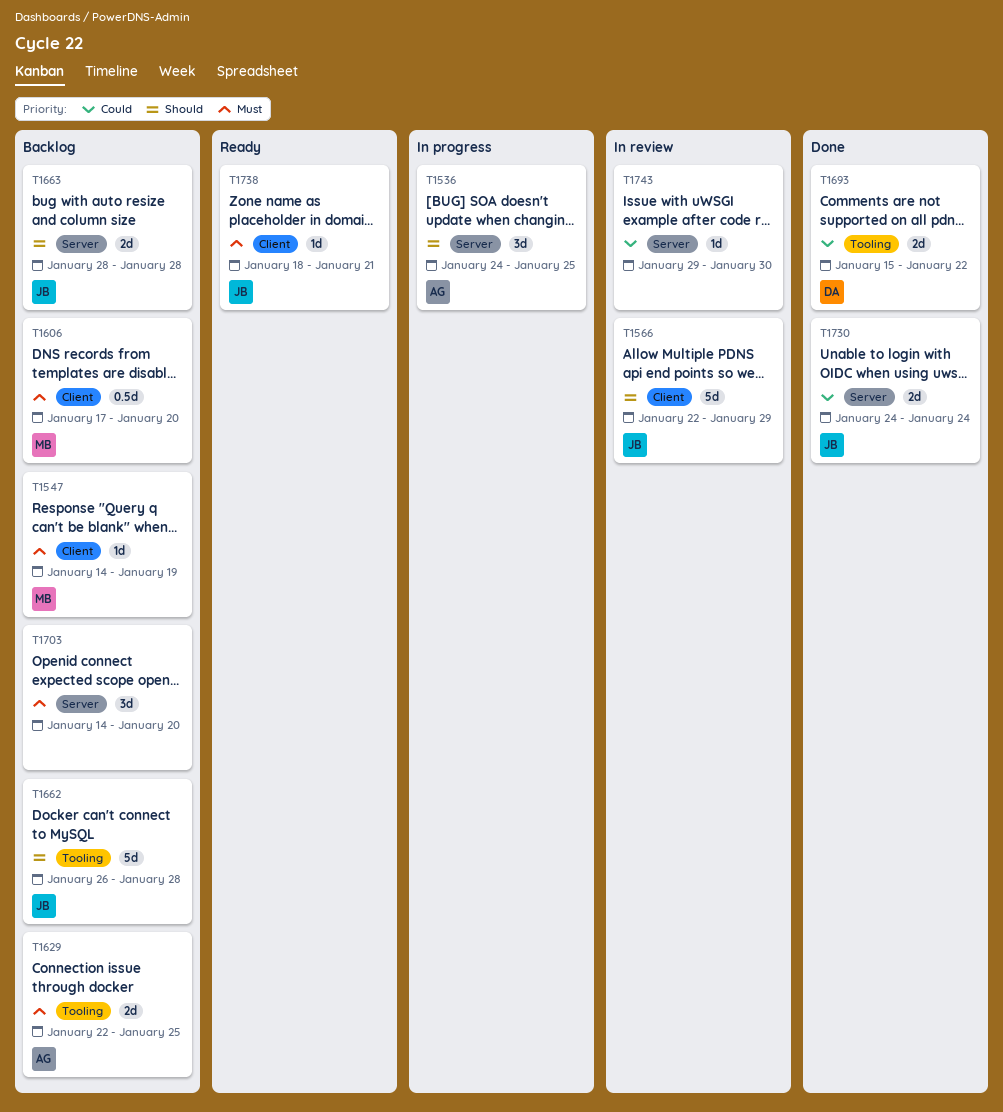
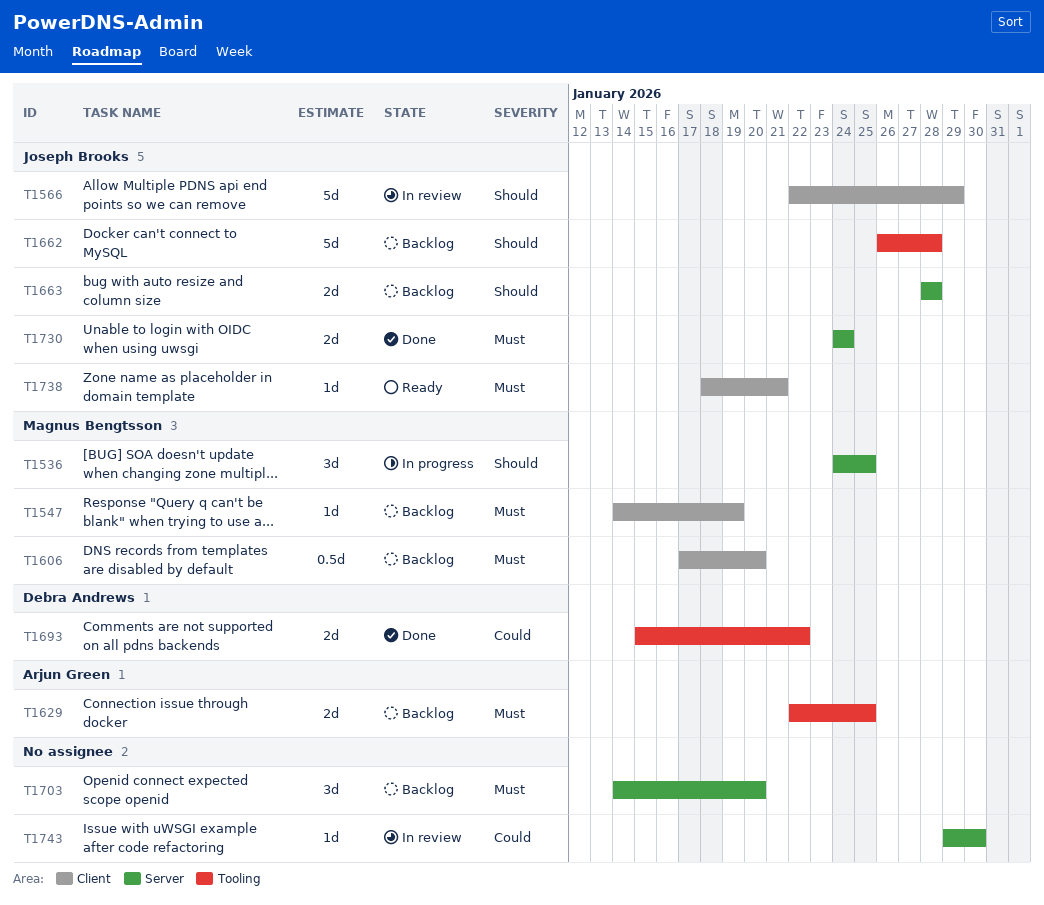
T1536, owner: Arjun Green -> Magnus Bengtsson
T1730, priority: Could -> Must

